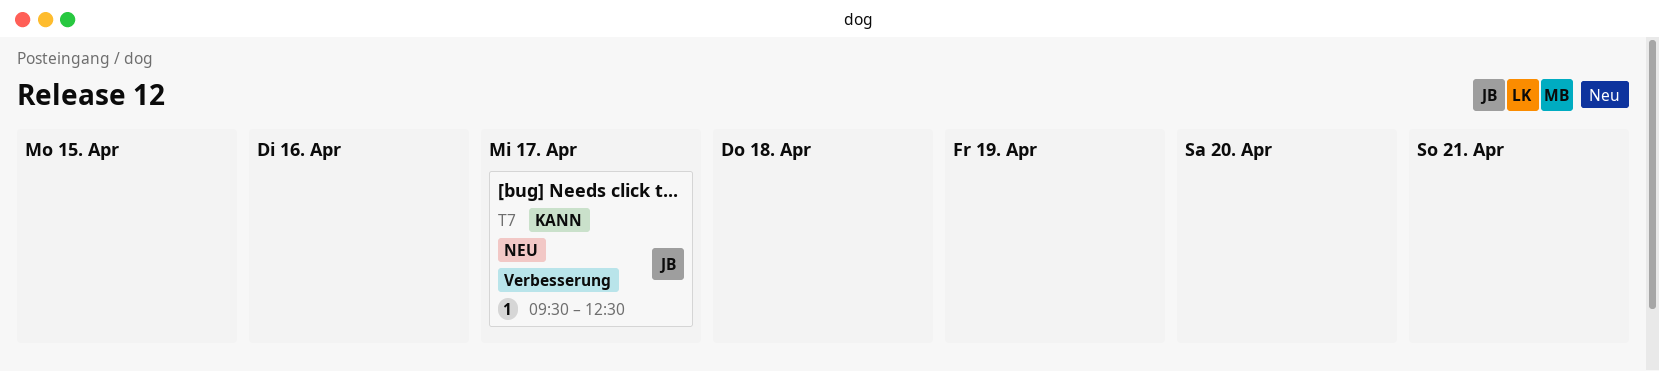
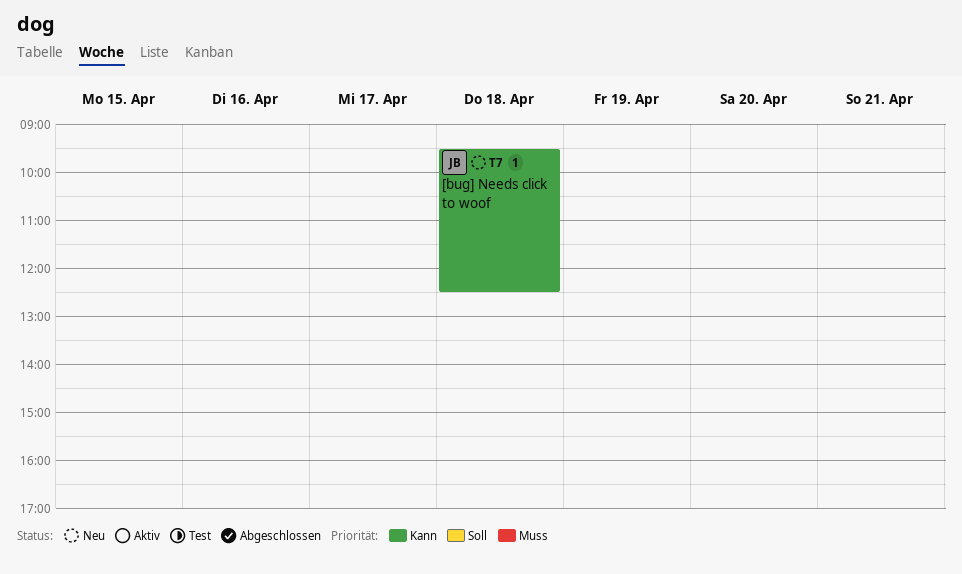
T7, day: Apr 17 -> Apr 18

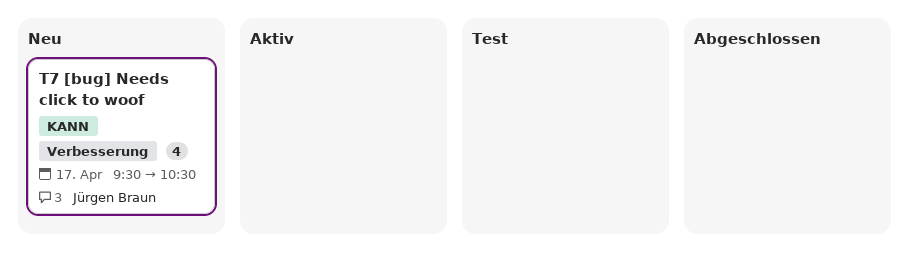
T7, estimate: 1 -> 4
T7, day: Apr 18 -> Apr 17
T7, ends: 12:30 -> 10:30

